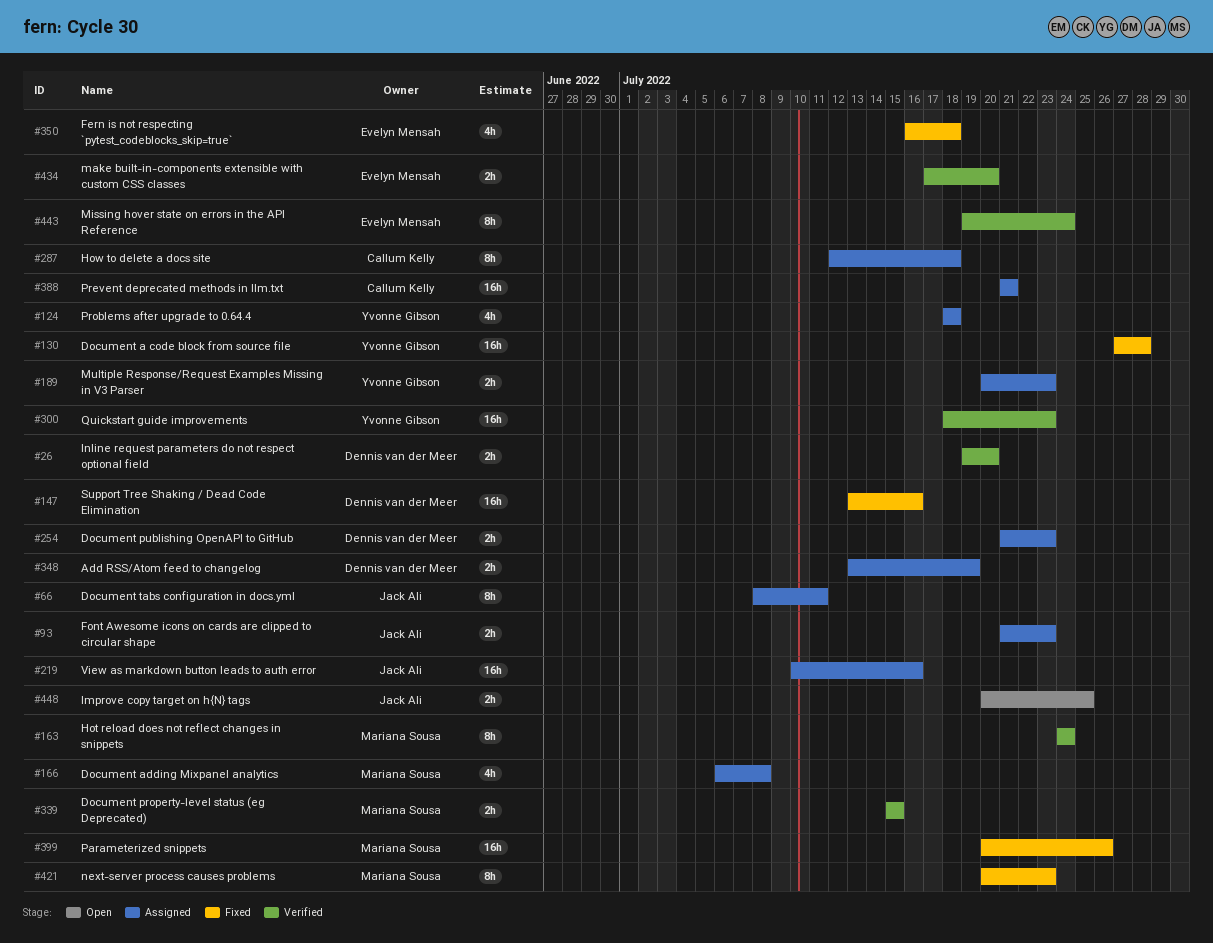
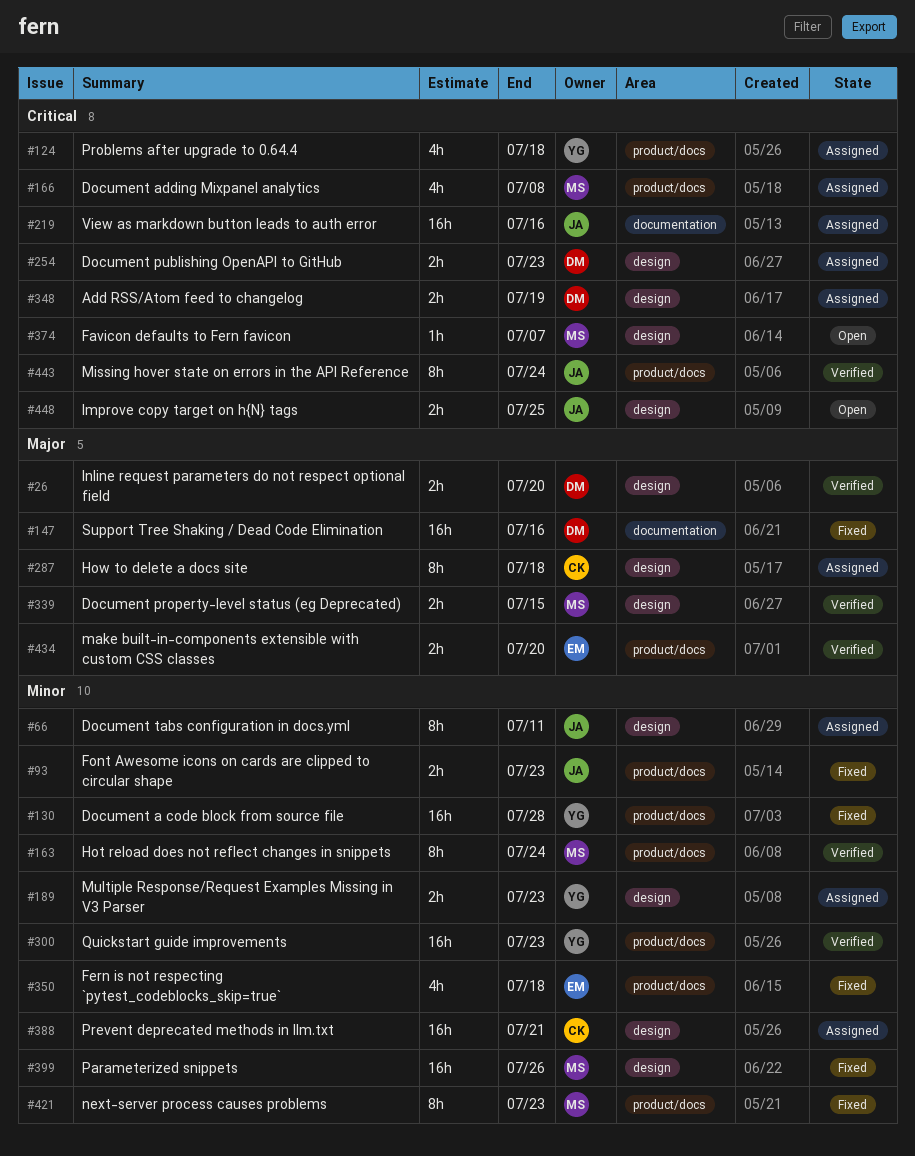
#93, status: Assigned -> Fixed
#374: none -> present
#443, owner: Evelyn Mensah -> Jack Ali

